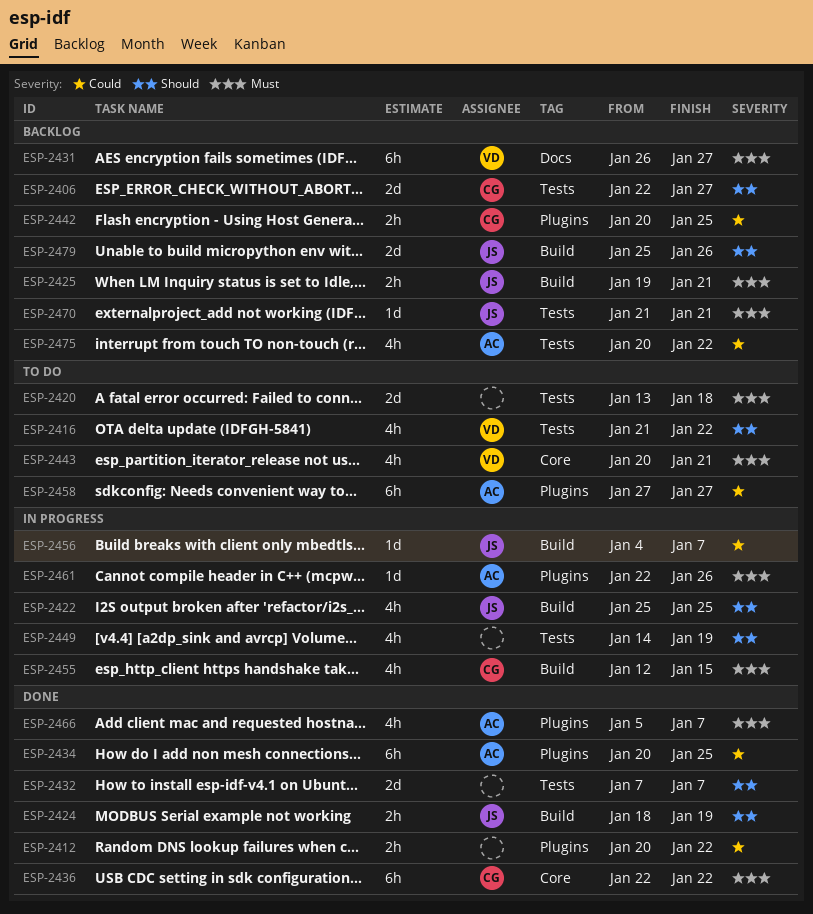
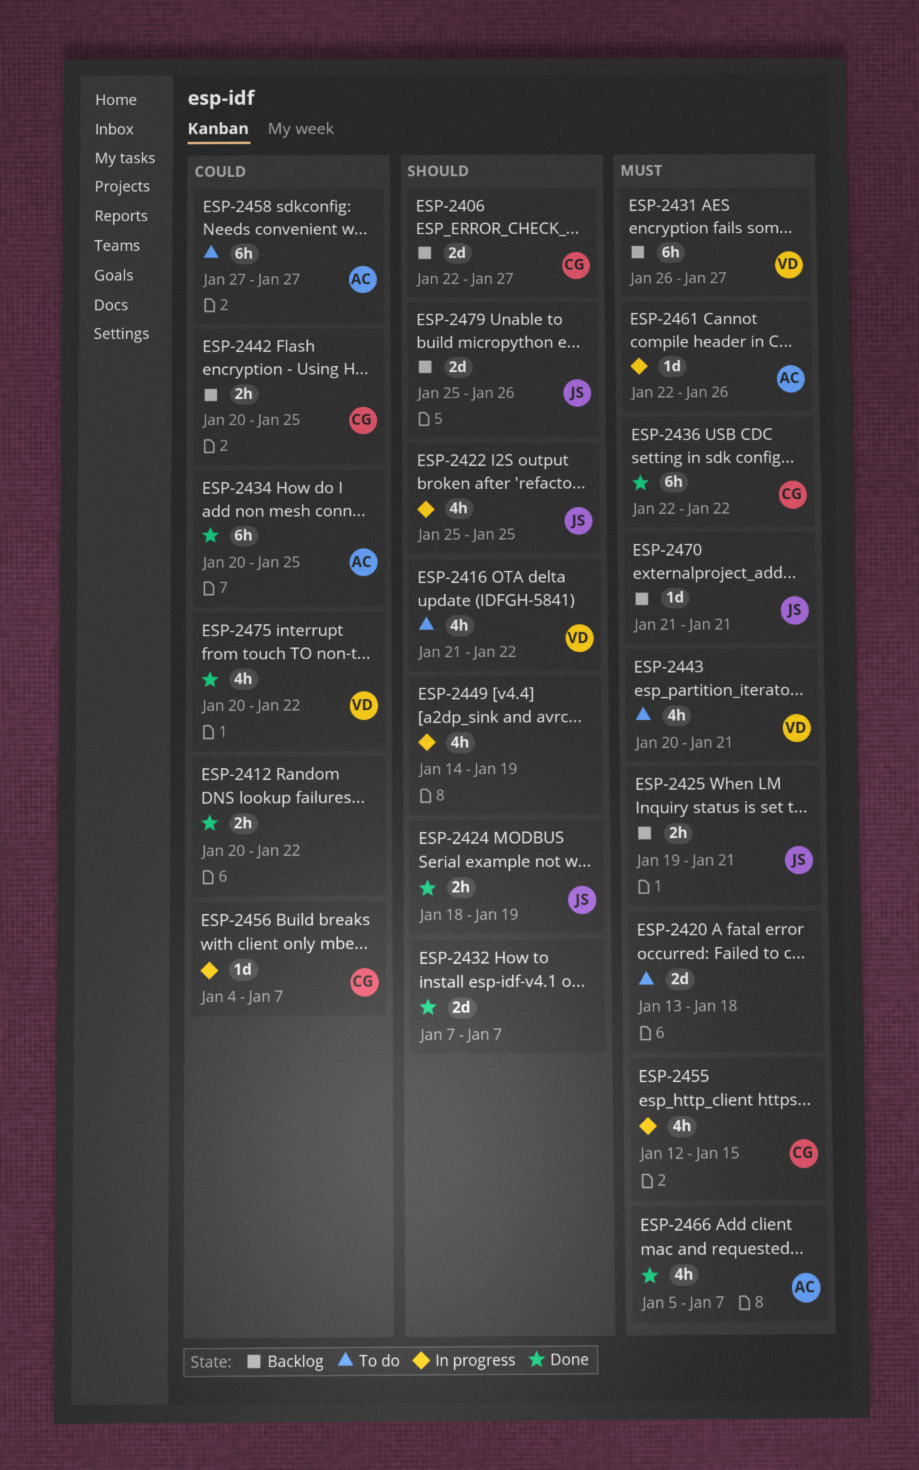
ESP-2456, owner: JS -> CG
ESP-2475, status: Backlog -> Done
ESP-2475, owner: AC -> VD

